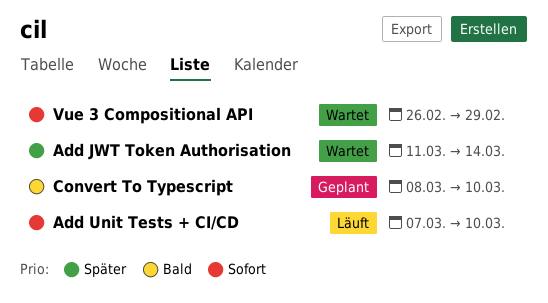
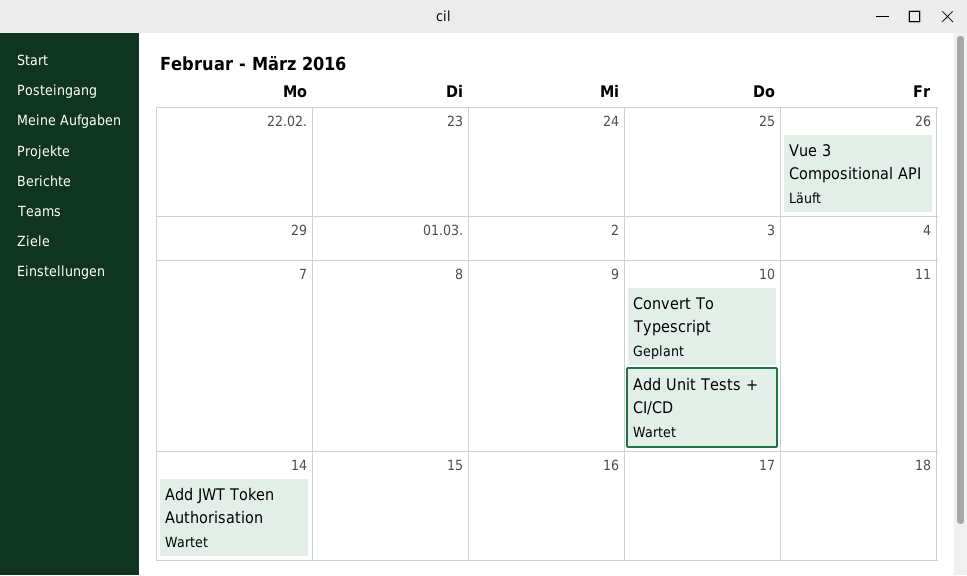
Add Unit Tests + CI/CD, status: Läuft -> Wartet
Vue 3 Compositional API, status: Wartet -> Läuft
Vue 3 Compositional API, due: Feb 29 -> Feb 26

